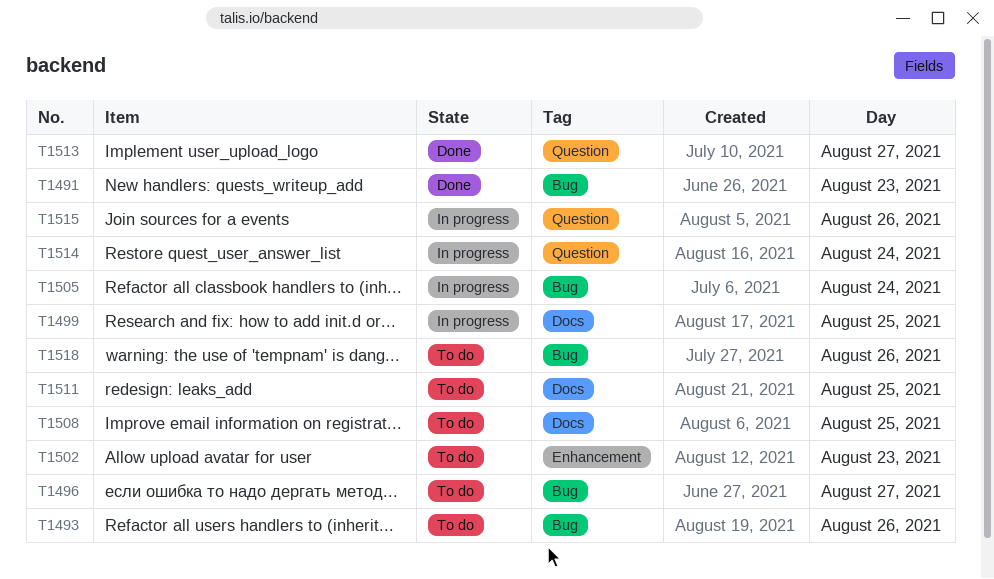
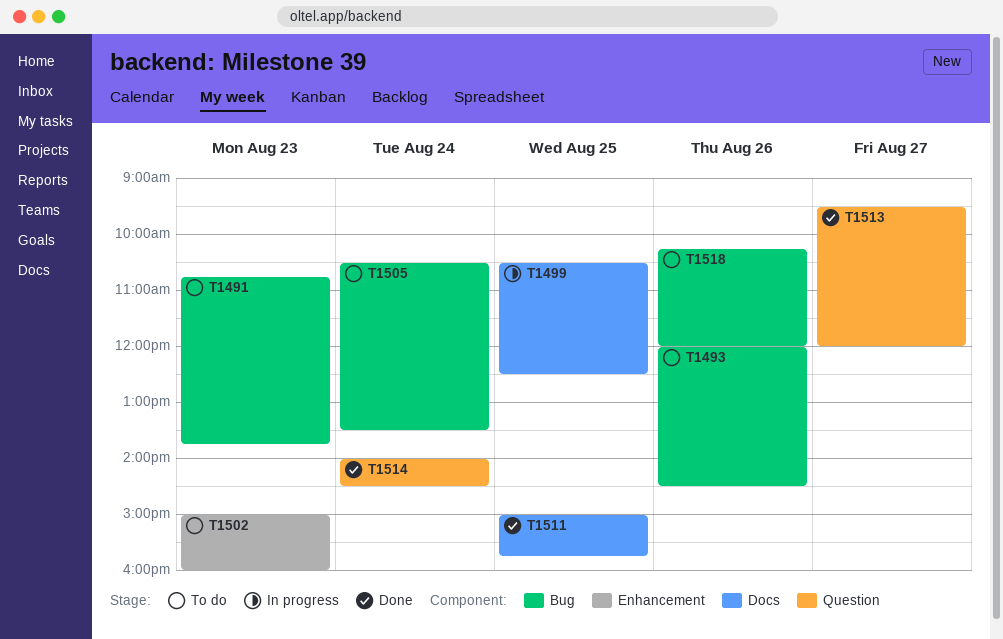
T1491, status: Done -> To do
T1496: present -> none
T1505, status: In progress -> To do
T1508: present -> none
T1511, status: To do -> Done
T1514, status: In progress -> Done
T1515: present -> none

